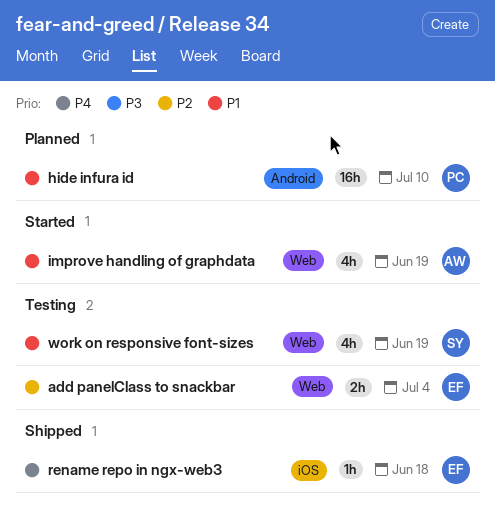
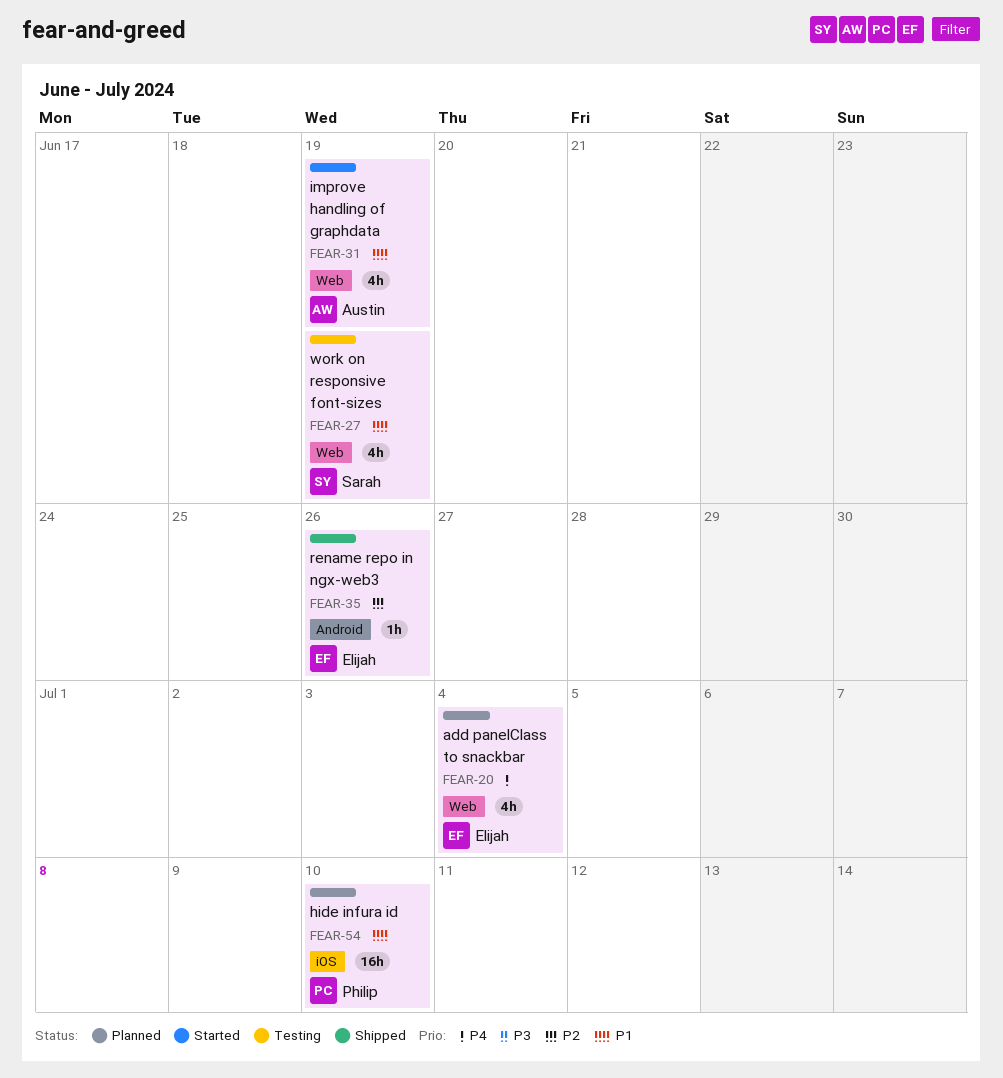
add panelClass to snackbar, status: Testing -> Planned
add panelClass to snackbar, priority: P2 -> P4
add panelClass to snackbar, estimate: 2h -> 4h
hide infura id, label: Android -> iOS
rename repo in ngx-web3, priority: P4 -> P2
rename repo in ngx-web3, label: iOS -> Android
rename repo in ngx-web3, due: Jun 18 -> Jun 26

